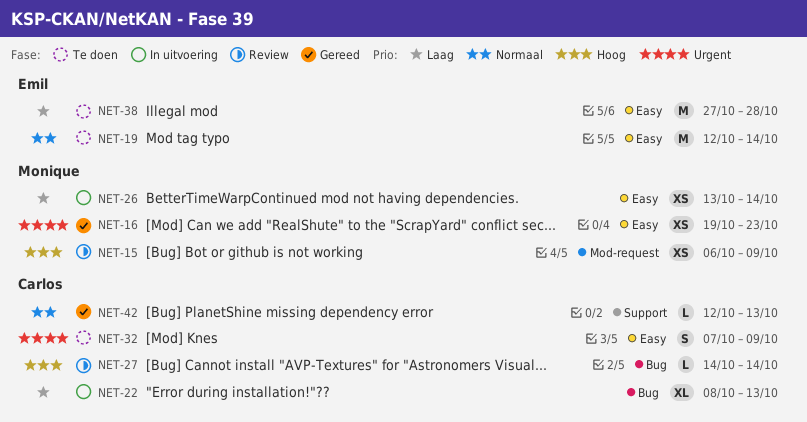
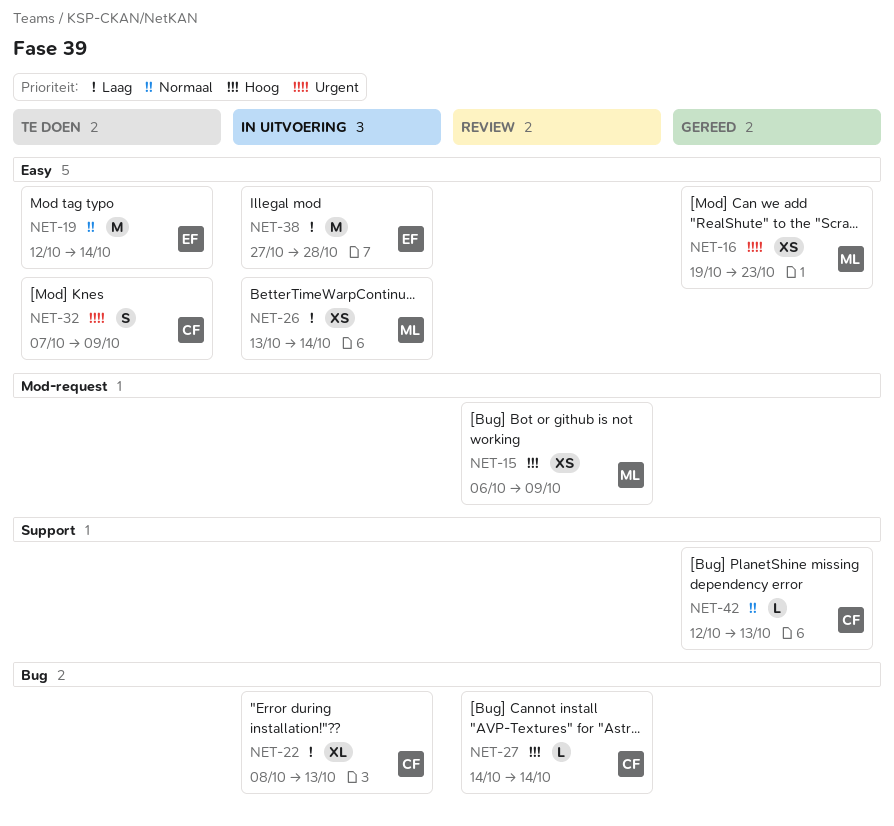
NET-38, status: Te doen -> In uitvoering

